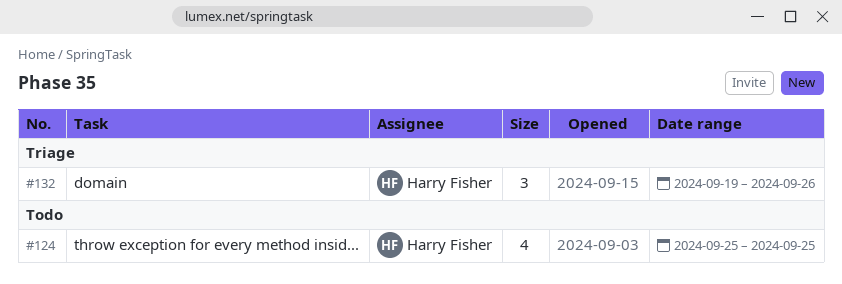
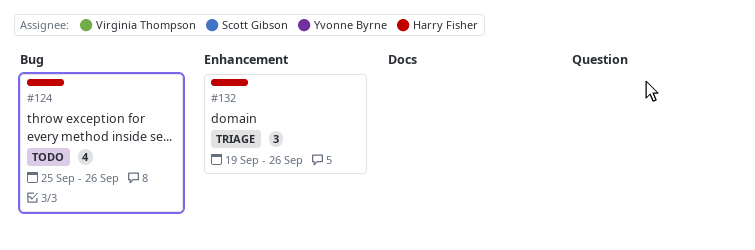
#124, due: Sep 25 -> Sep 26

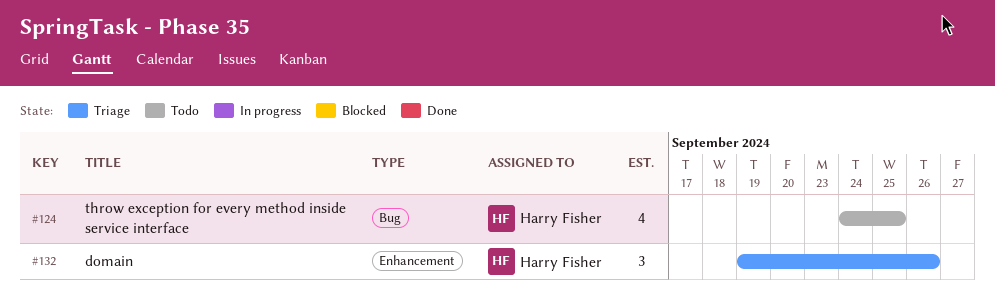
#124, start: Sep 25 -> Sep 24
#124, due: Sep 26 -> Sep 25

